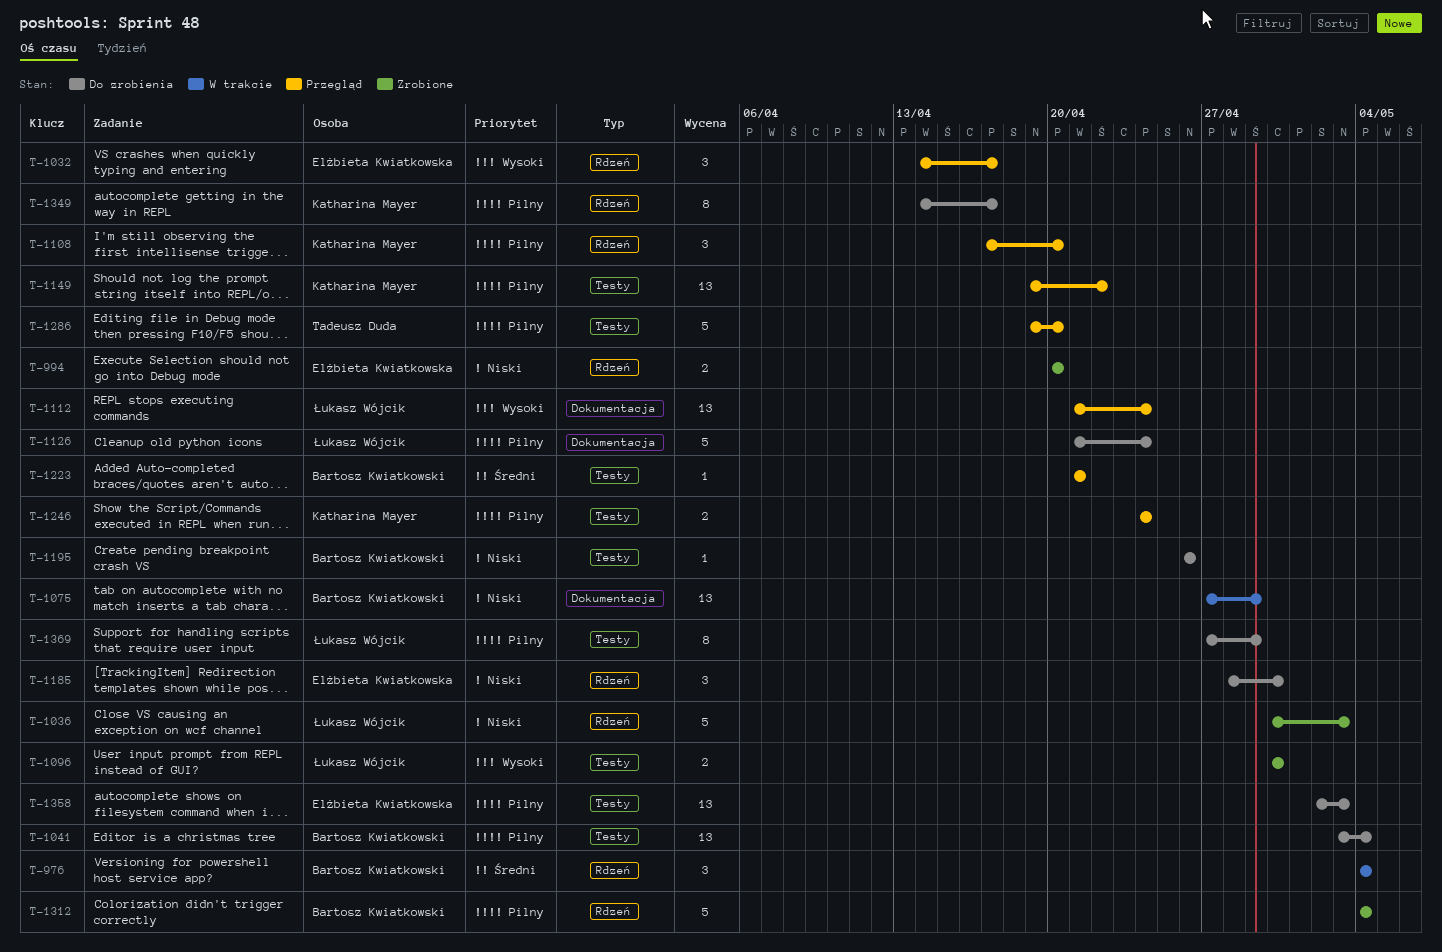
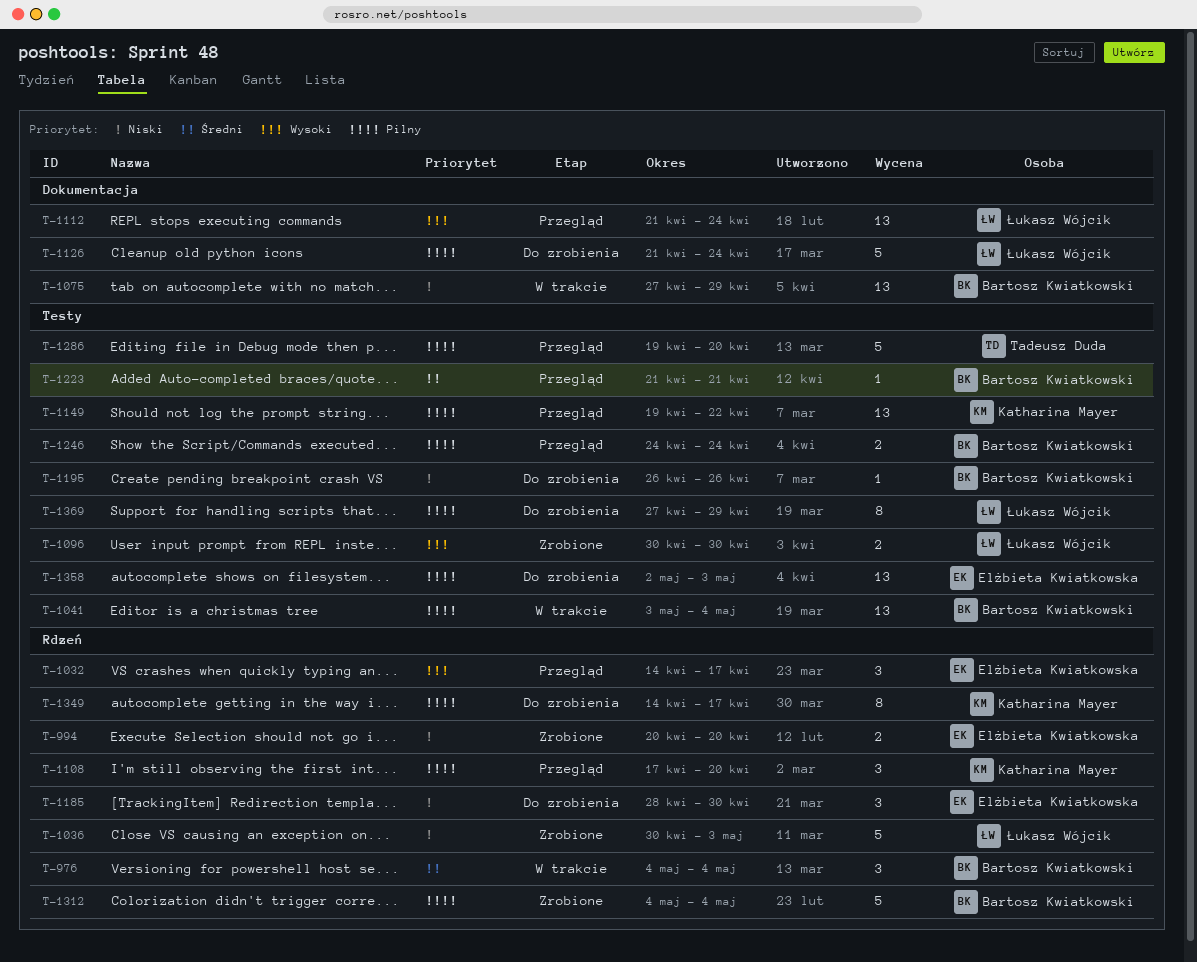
T-1041, status: Do zrobienia -> W trakcie
T-1246, owner: Katharina Mayer -> Bartosz Kwiatkowski

